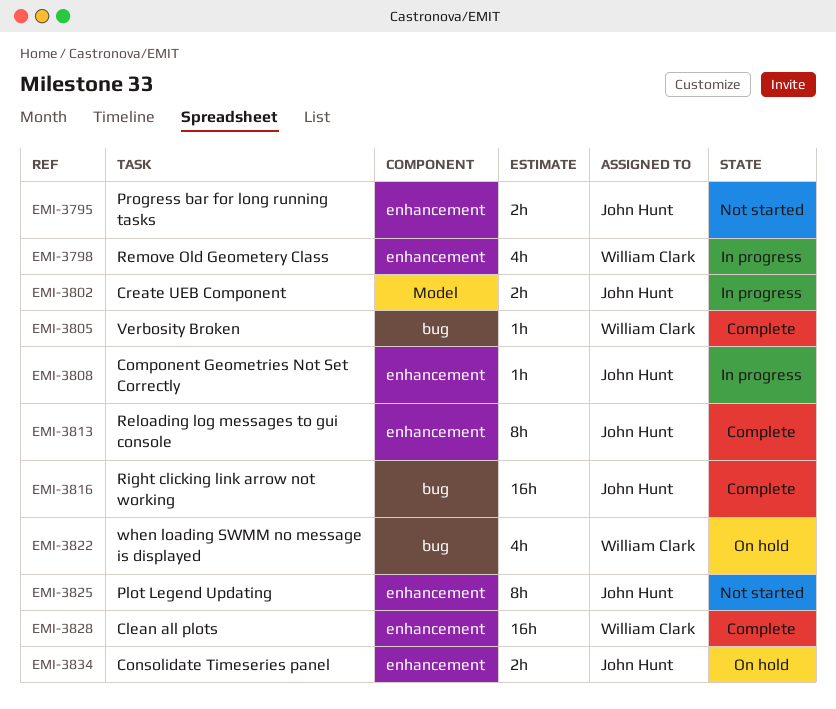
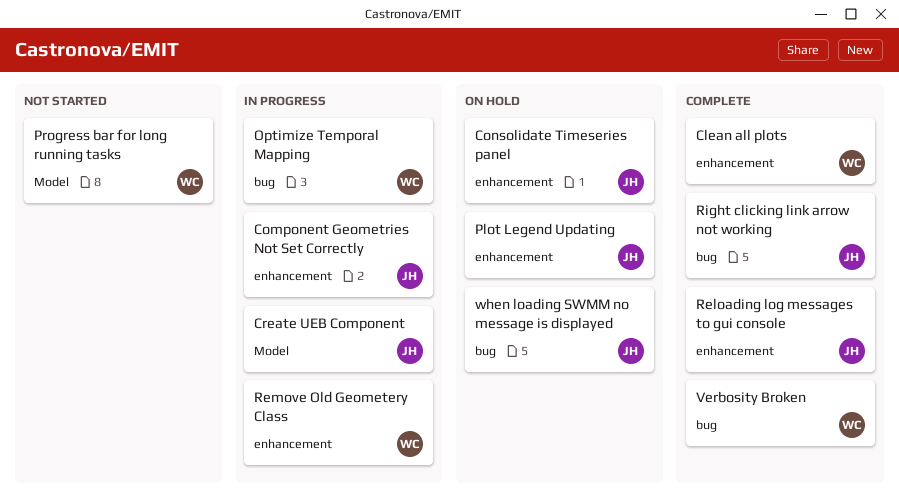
Optimize Temporal Mapping: none -> present
Plot Legend Updating, status: Not started -> On hold
Progress bar for long running tasks, owner: John Hunt -> William Clark
Progress bar for long running tasks, label: enhancement -> Model
when loading SWMM no message is displayed, owner: William Clark -> John Hunt

